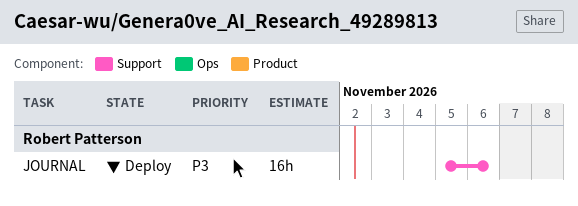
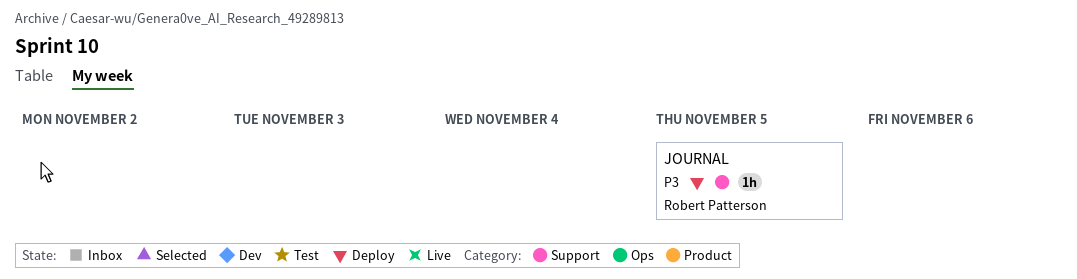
JOURNAL, estimate: 16h -> 1h
JOURNAL, due: Nov 6 -> Nov 5

